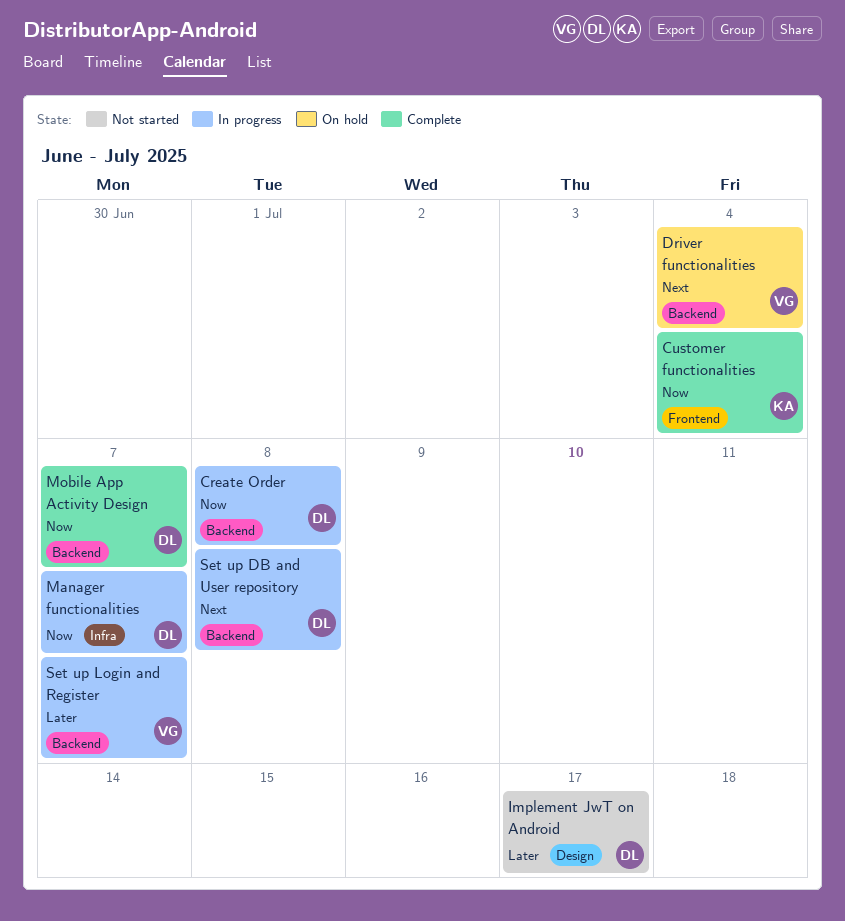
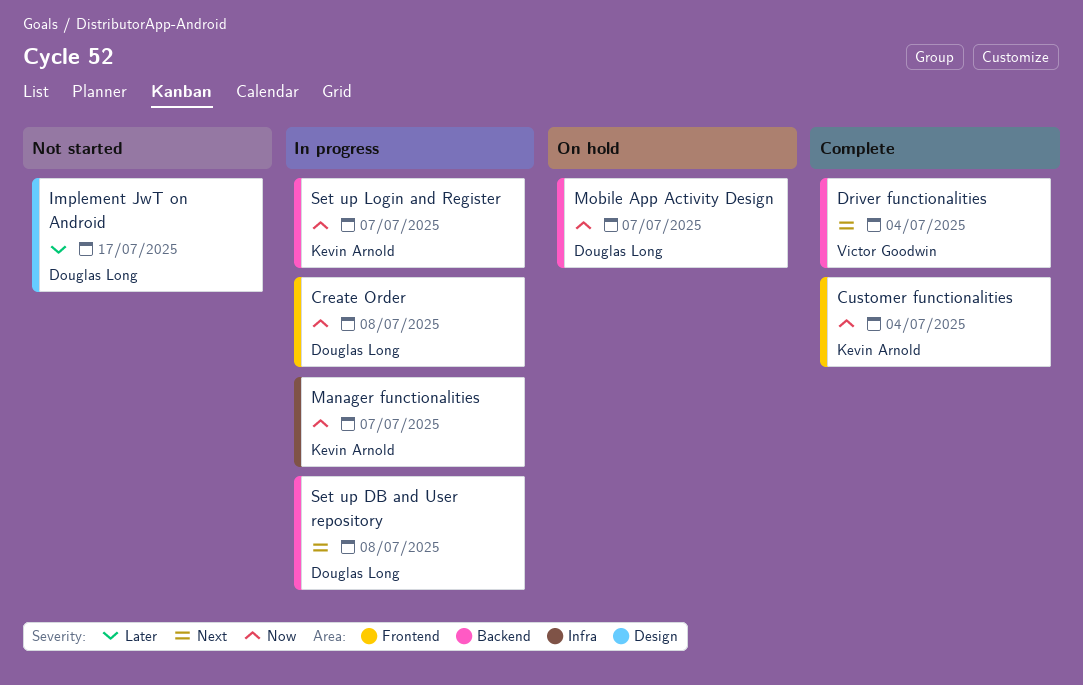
Create Order, label: Backend -> Frontend
Driver functionalities, status: On hold -> Complete
Manager functionalities, owner: Douglas Long -> Kevin Arnold
Mobile App Activity Design, status: Complete -> On hold
Set up Login and Register, owner: Victor Goodwin -> Kevin Arnold
Set up Login and Register, priority: Later -> Now

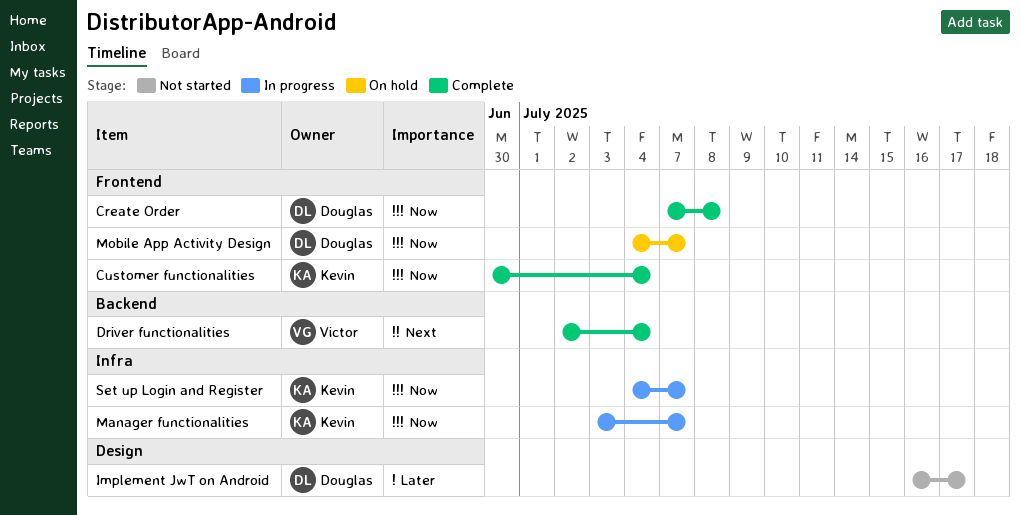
Create Order, status: In progress -> Complete
Mobile App Activity Design, label: Backend -> Frontend
Set up DB and User repository: present -> none
Set up Login and Register, label: Backend -> Infra

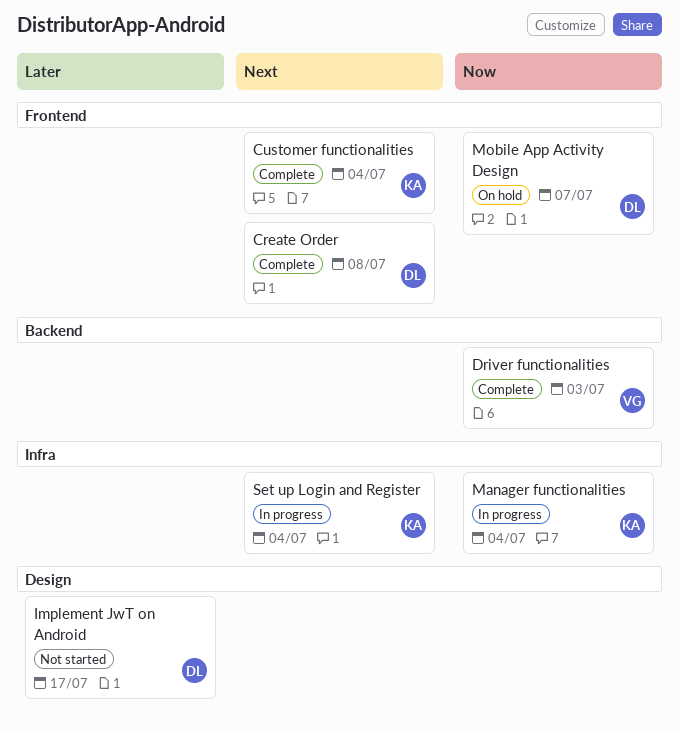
Create Order, priority: Now -> Next
Customer functionalities, priority: Now -> Next
Driver functionalities, priority: Next -> Now
Driver functionalities, due: Jul 4 -> Jul 3
Manager functionalities, due: Jul 7 -> Jul 4
Set up Login and Register, priority: Now -> Next
Set up Login and Register, due: Jul 7 -> Jul 4

